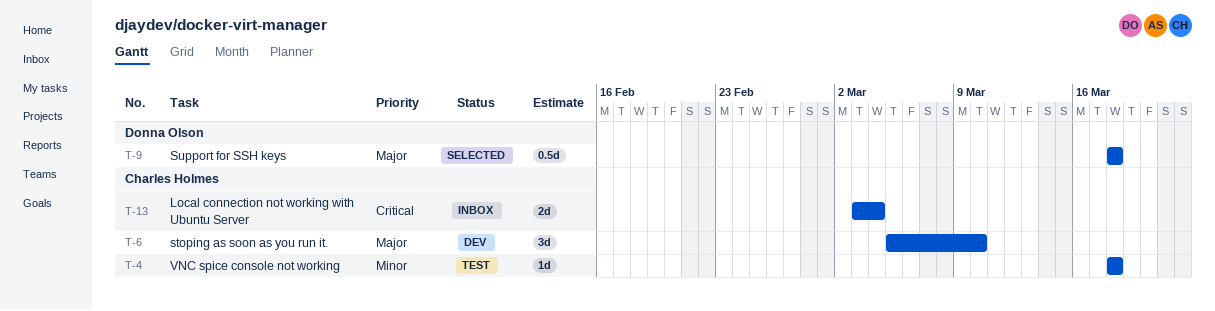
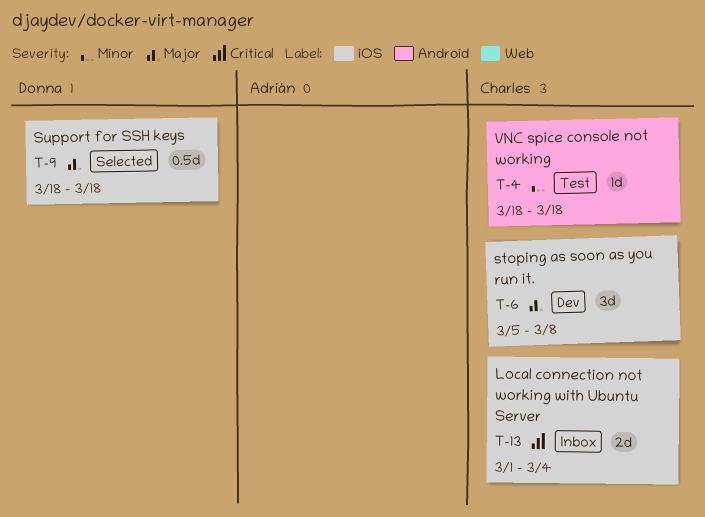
T-6, due: Mar 10 -> Mar 8
T-13, start: Mar 3 -> Mar 1

